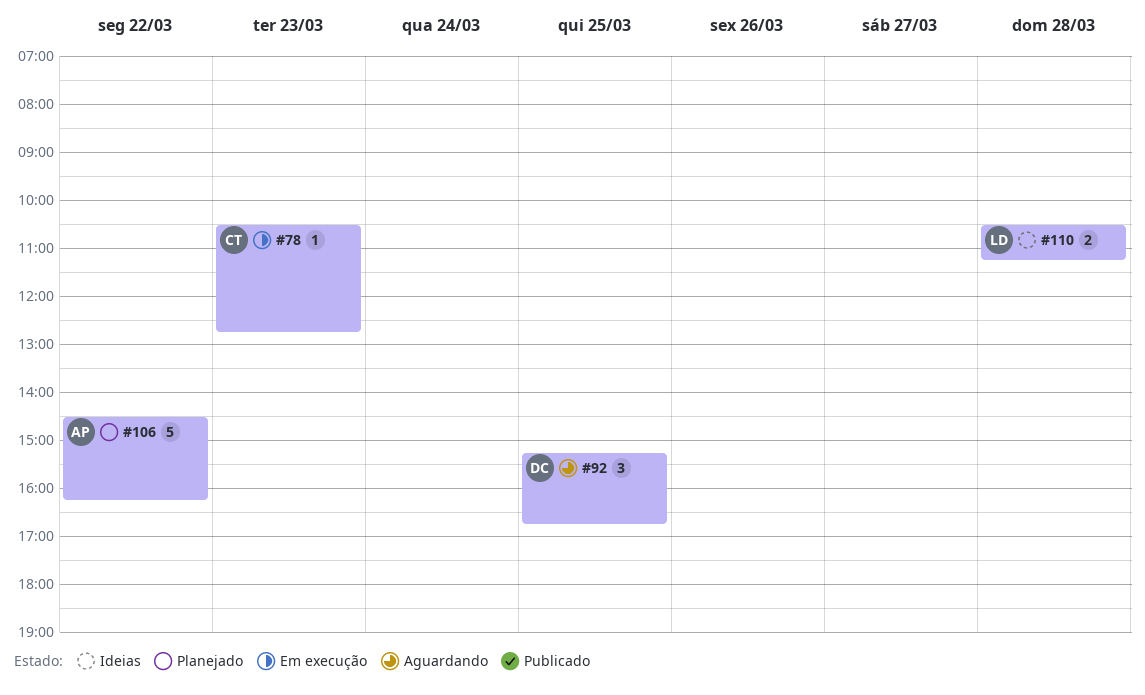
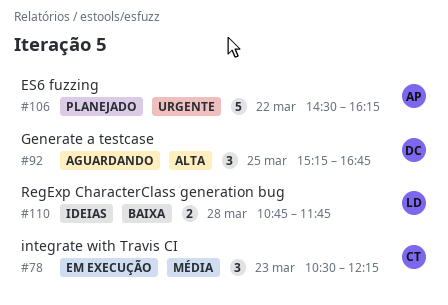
#78, estimate: 1 -> 3
#78, ends: 12:45 -> 12:15
#110, begins: 10:30 -> 10:45
#110, ends: 11:15 -> 11:45

